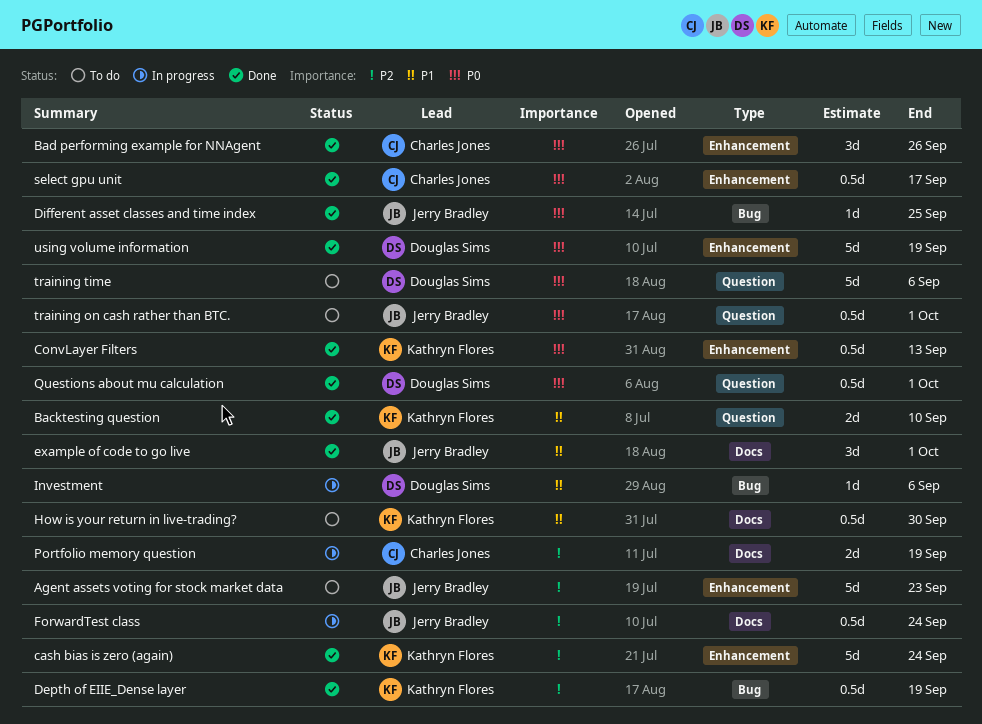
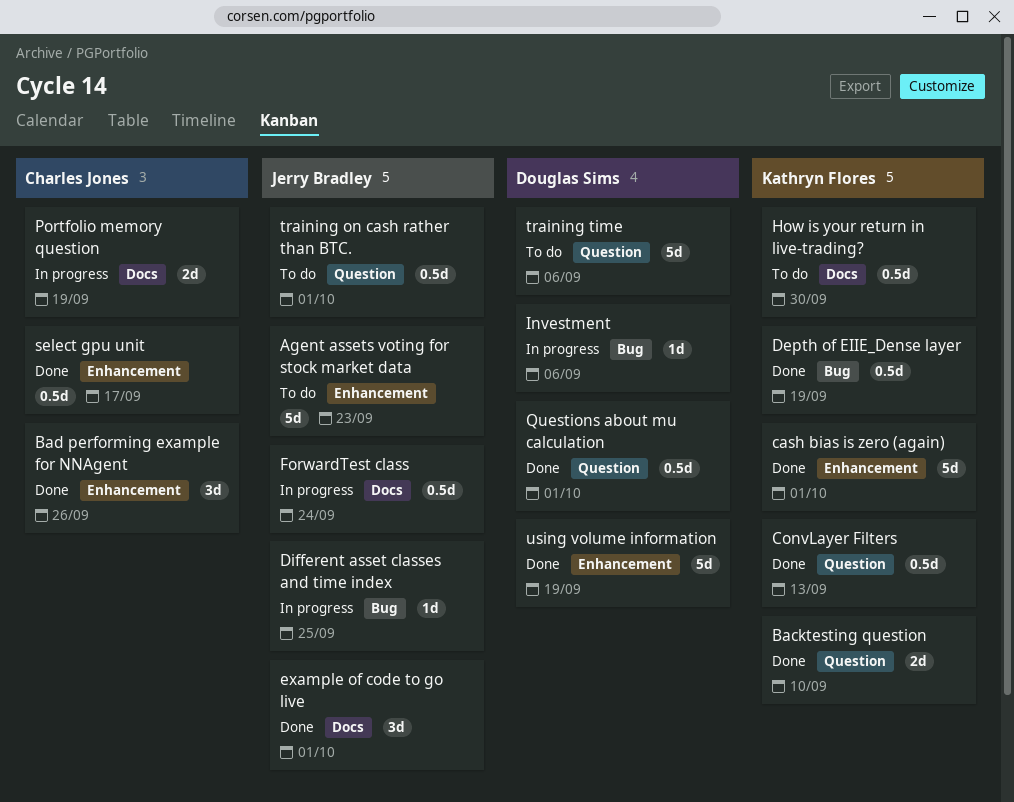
cash bias is zero (again), due: Sep 24 -> Oct 1
ConvLayer Filters, label: Enhancement -> Question
Different asset classes and time index, status: Done -> In progress

